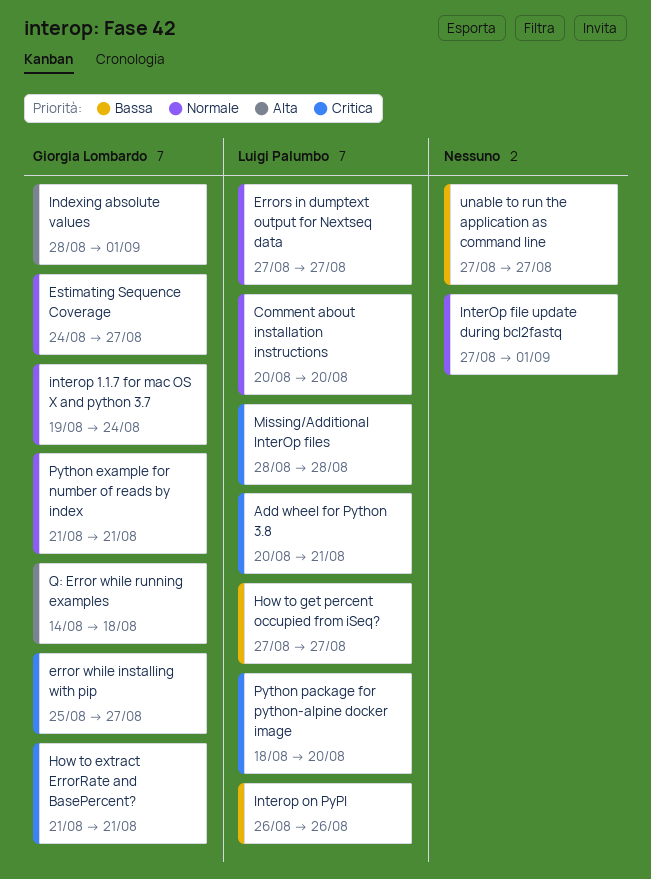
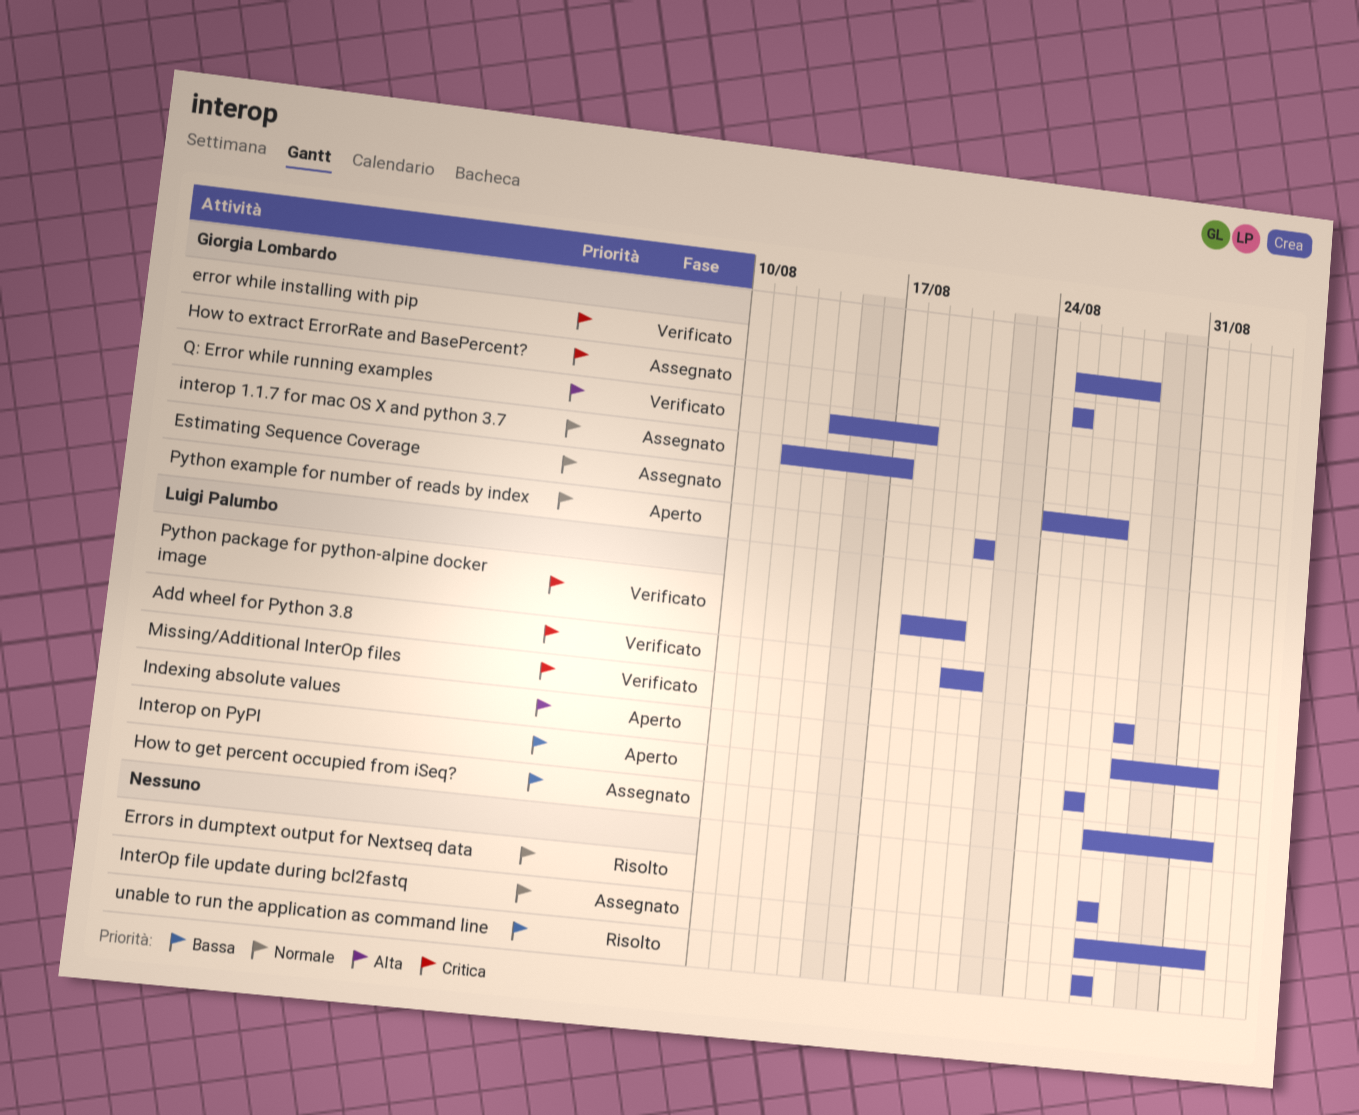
Comment about installation instructions: present -> none
error while installing with pip, due: Aug 27 -> Aug 28
Errors in dumptext output for Nextseq data, owner: Luigi Palumbo -> none
How to extract ErrorRate and BasePercent?, start: Aug 21 -> Aug 25
How to extract ErrorRate and BasePercent?, due: Aug 21 -> Aug 25
How to get percent occupied from iSeq?, due: Aug 27 -> Sep 1
Indexing absolute values, owner: Giorgia Lombardo -> Luigi Palumbo
interop 1.1.7 for mac OS X and python 3.7, start: Aug 19 -> Aug 12
interop 1.1.7 for mac OS X and python 3.7, due: Aug 24 -> Aug 17

